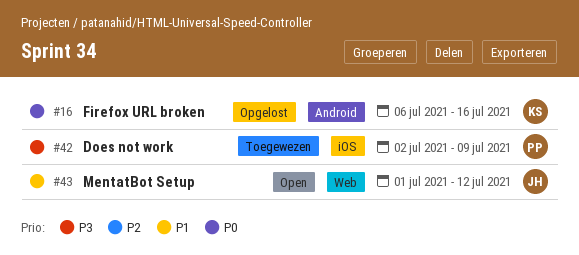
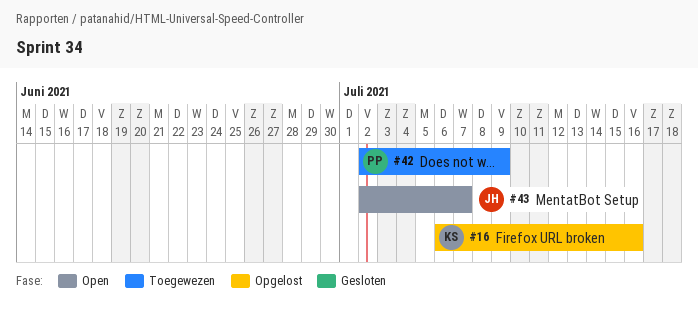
#43, start: Jul 1 -> Jul 2
#43, due: Jul 12 -> Jul 7

